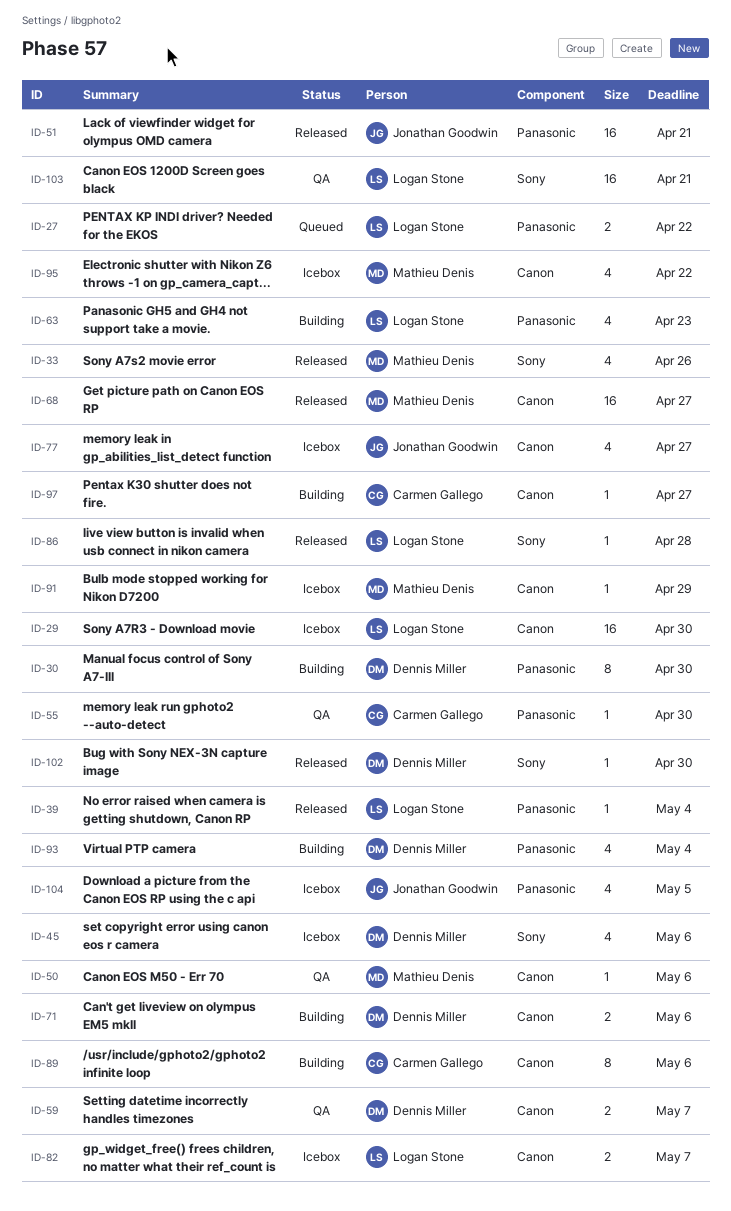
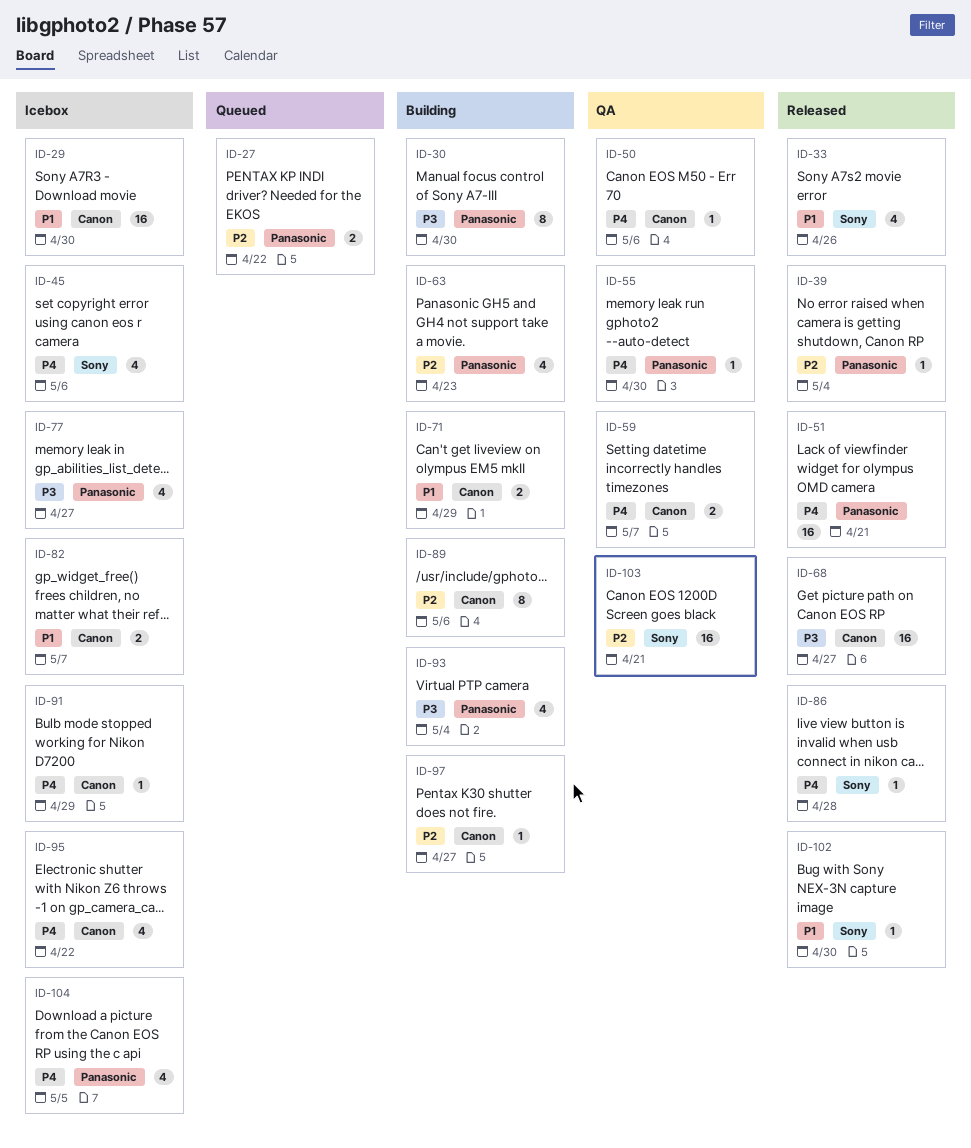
ID-71, due: May 6 -> Apr 29
ID-77, label: Canon -> Panasonic

